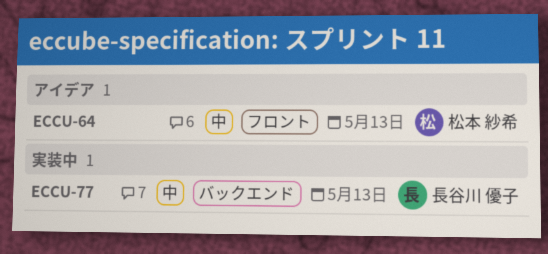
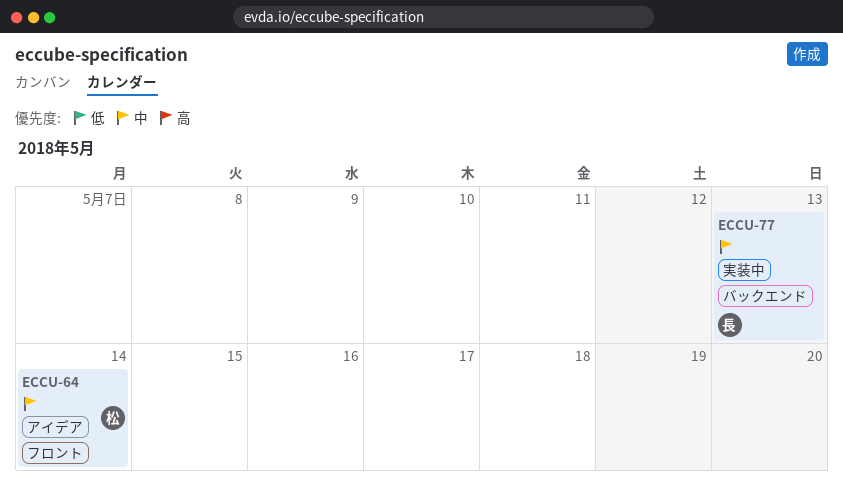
ECCU-64, due: May 13 -> May 14

